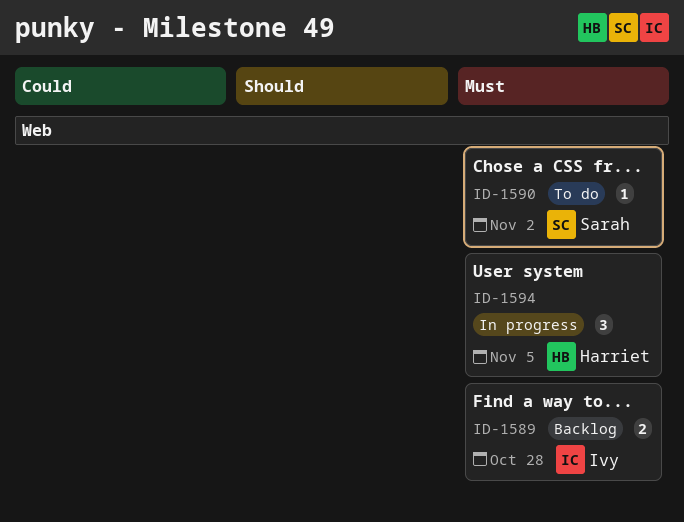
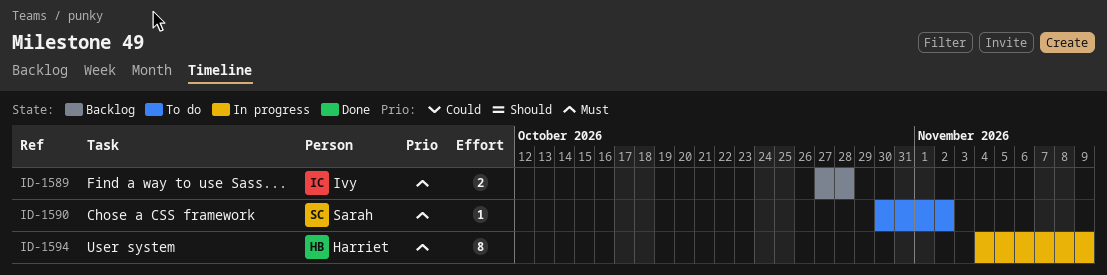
ID-1594, estimate: 3 -> 8
ID-1594, due: Nov 5 -> Nov 9

